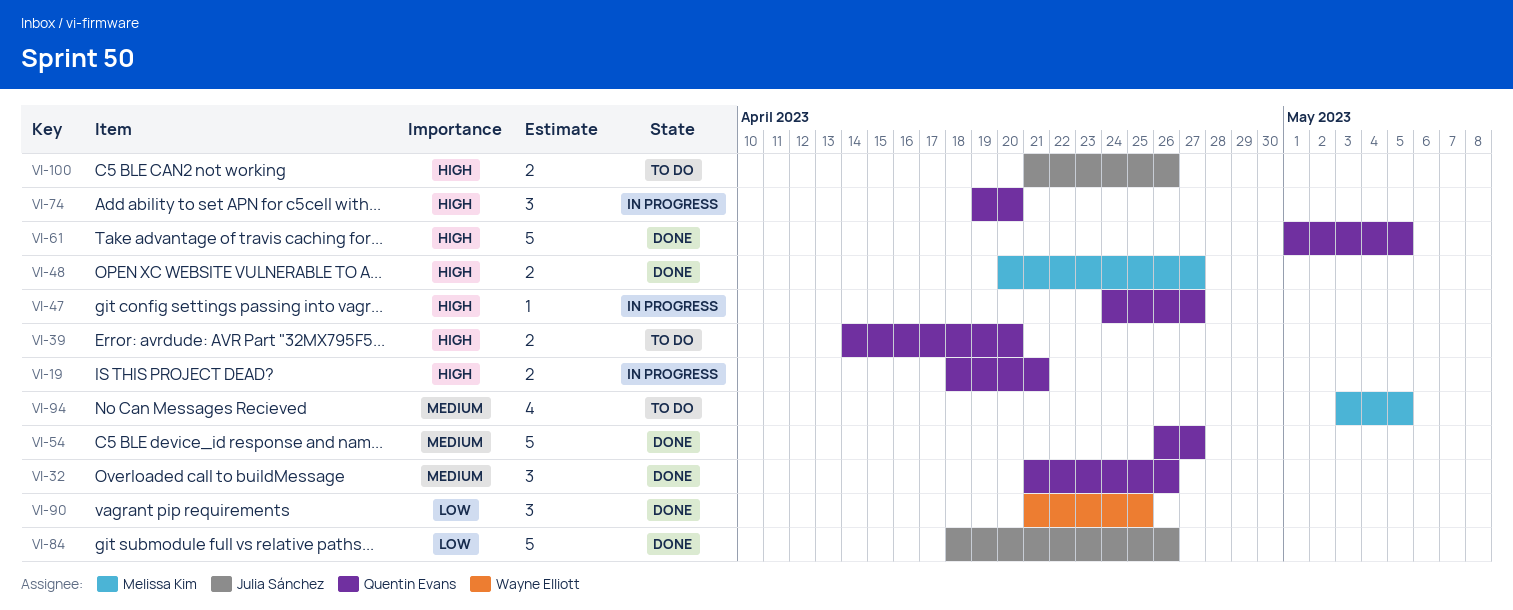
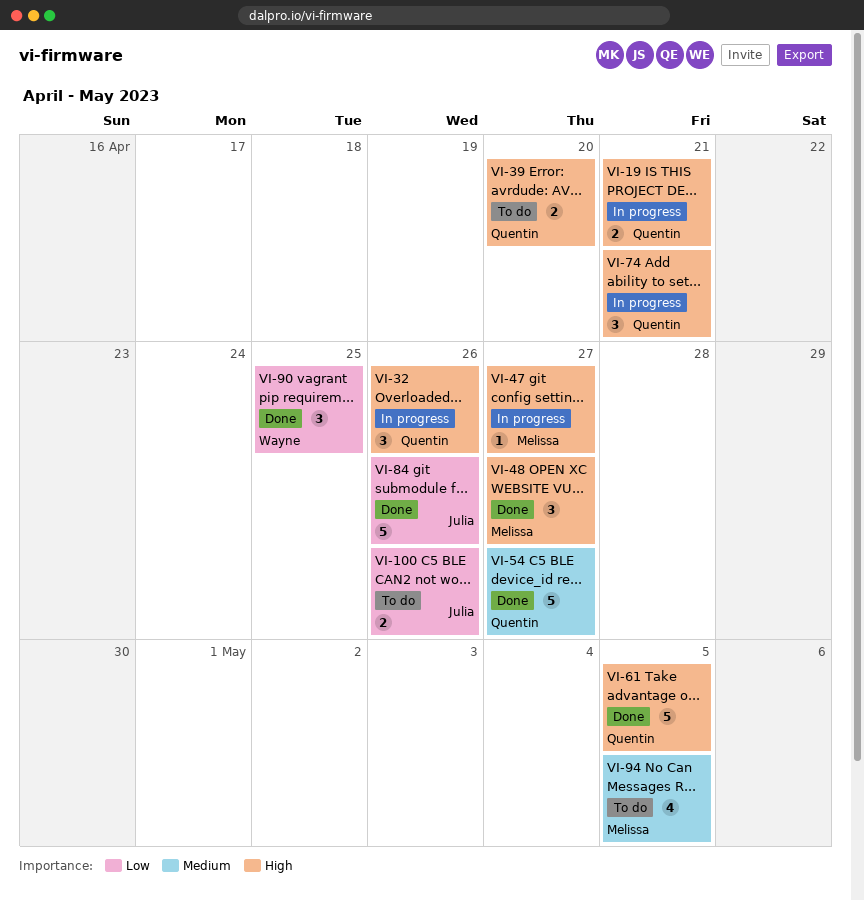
VI-32, status: Done -> In progress
VI-32, priority: Medium -> High
VI-47, owner: Quentin Evans -> Melissa Kim
VI-48, estimate: 2 -> 3
VI-74, due: Apr 20 -> Apr 21
VI-100, priority: High -> Low

